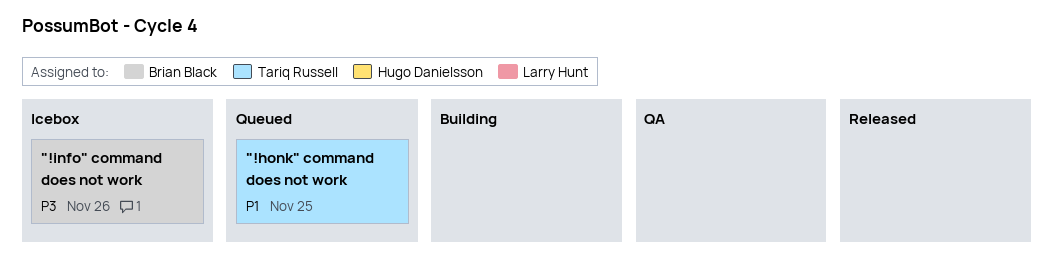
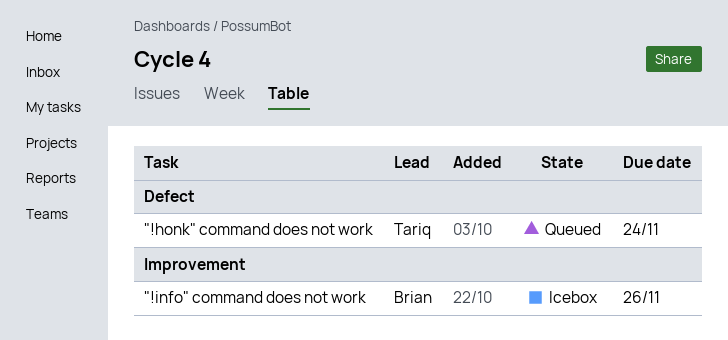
"!honk" command does not work, due: Nov 25 -> Nov 24

